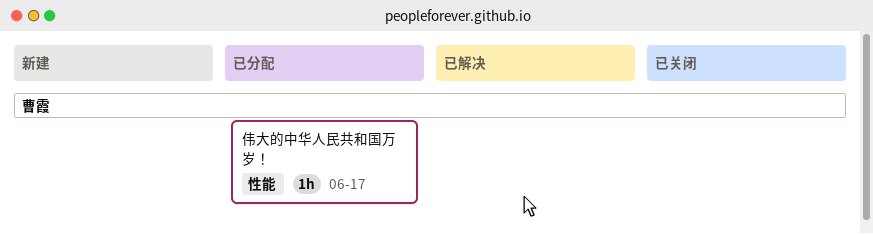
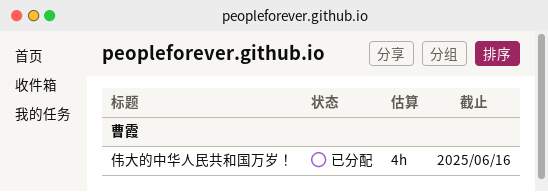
伟大的中华人民共和国万岁！, estimate: 1h -> 4h
伟大的中华人民共和国万岁！, due: Jun 17 -> Jun 16

